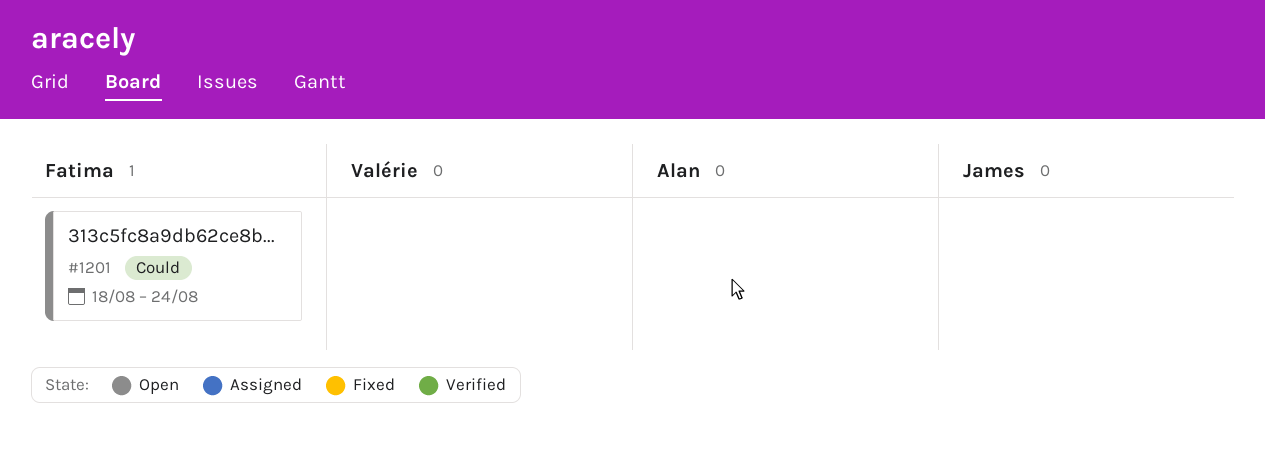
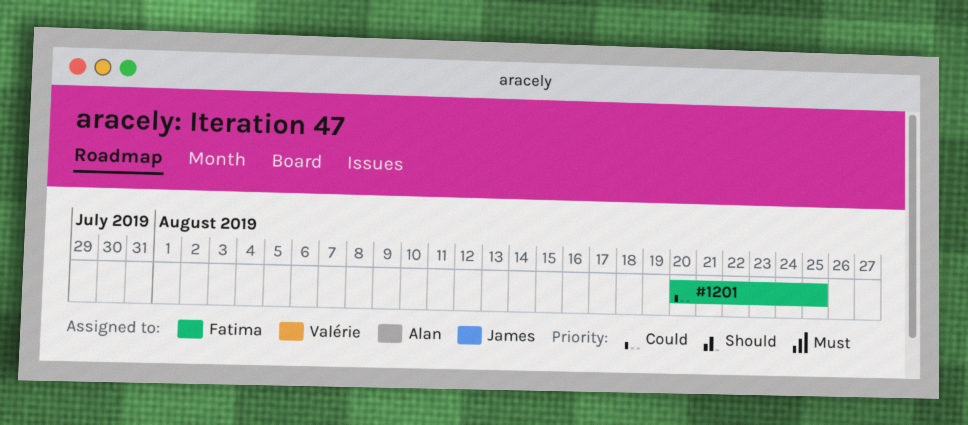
#1201, start: Aug 18 -> Aug 20
#1201, due: Aug 24 -> Aug 25

